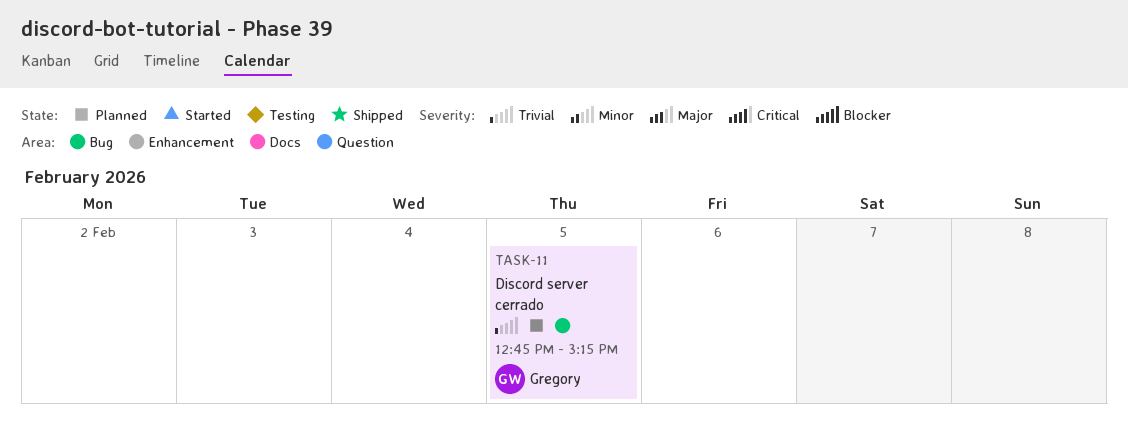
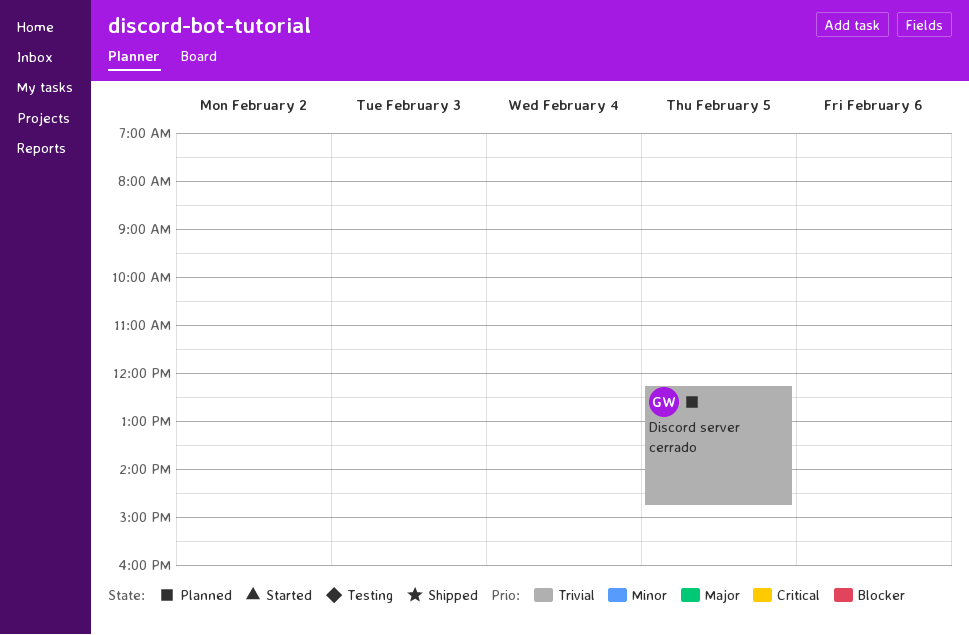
Discord server cerrado, begins: 12:45 -> 12:15
Discord server cerrado, ends: 15:15 -> 14:45

